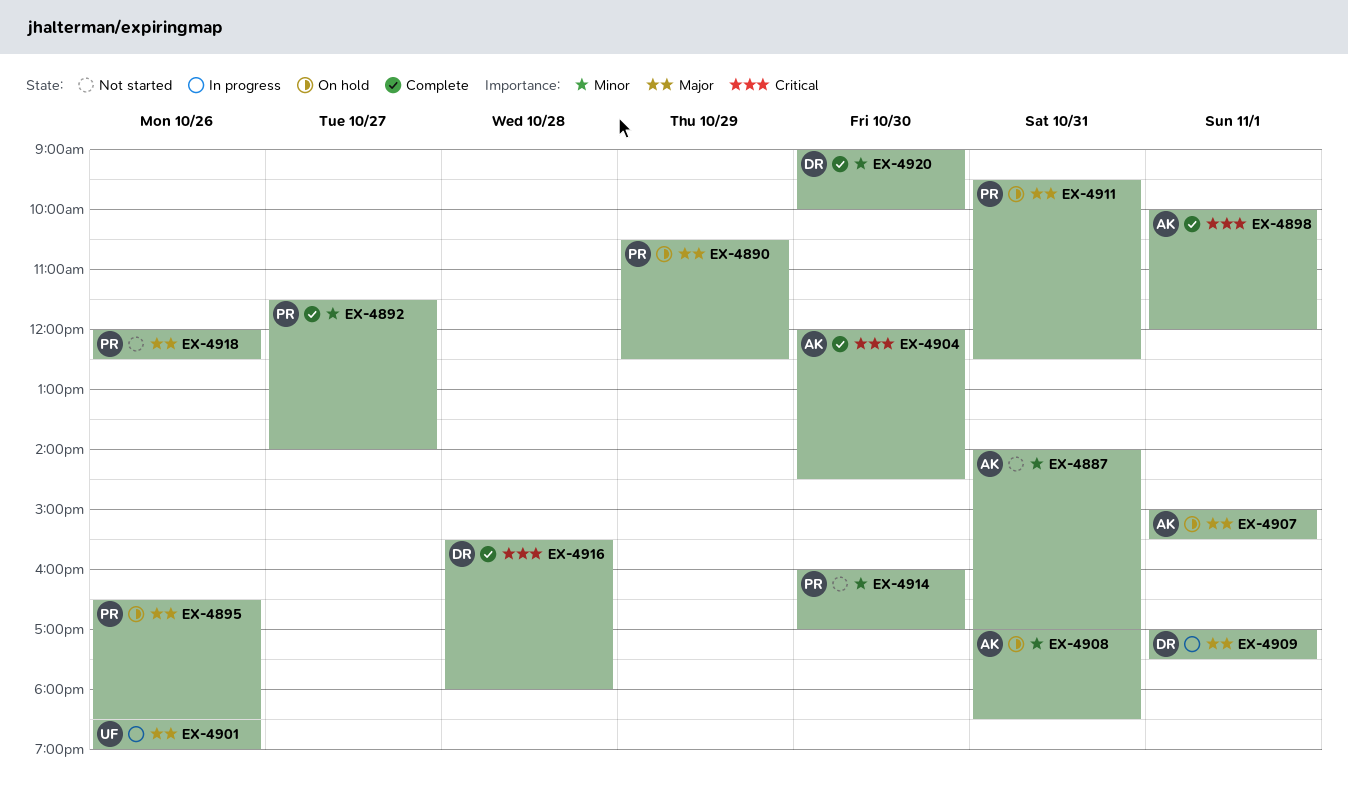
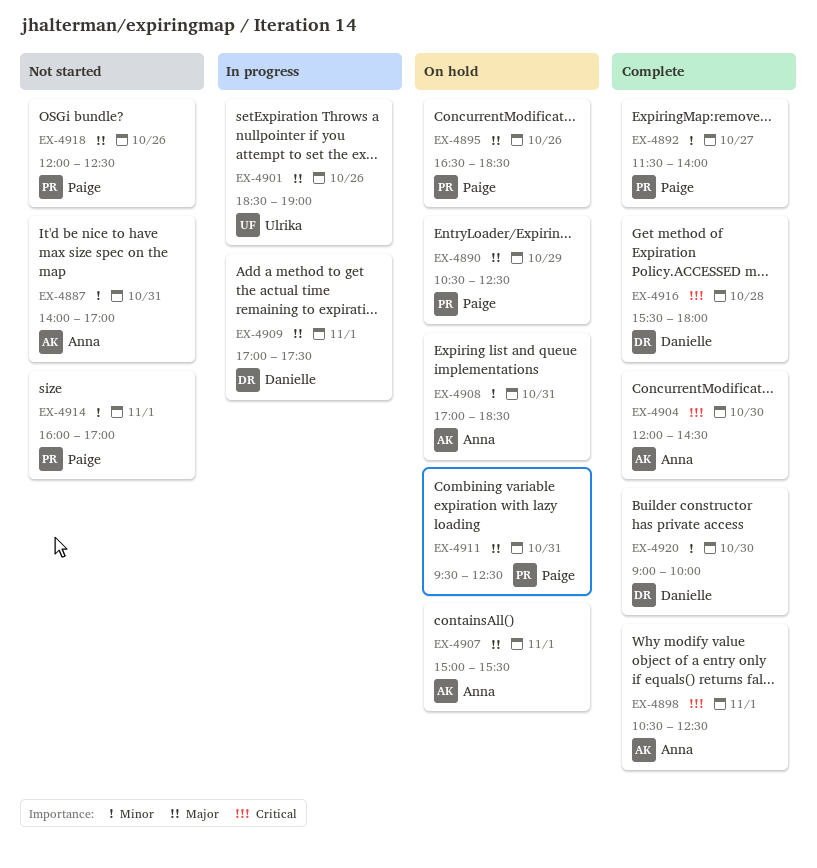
EX-4898, begins: 10:00 -> 10:30
EX-4898, ends: 12:00 -> 12:30
EX-4914, day: Oct 30 -> Nov 1

